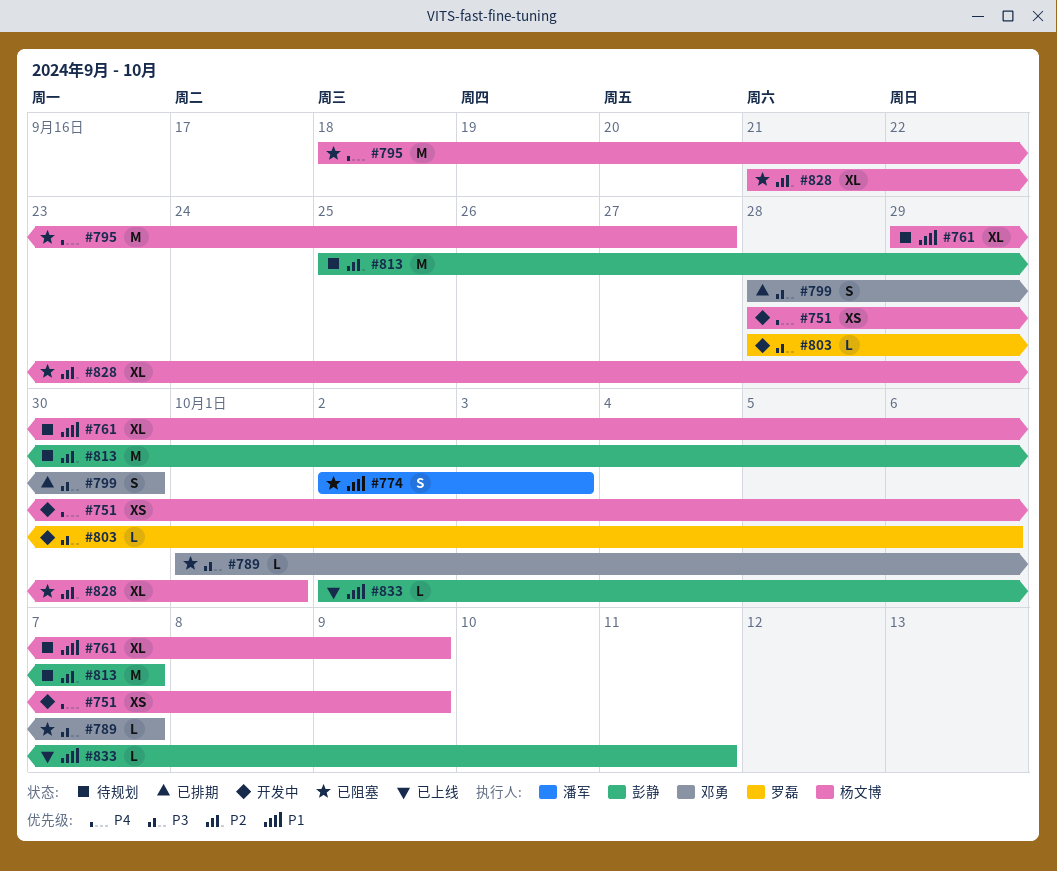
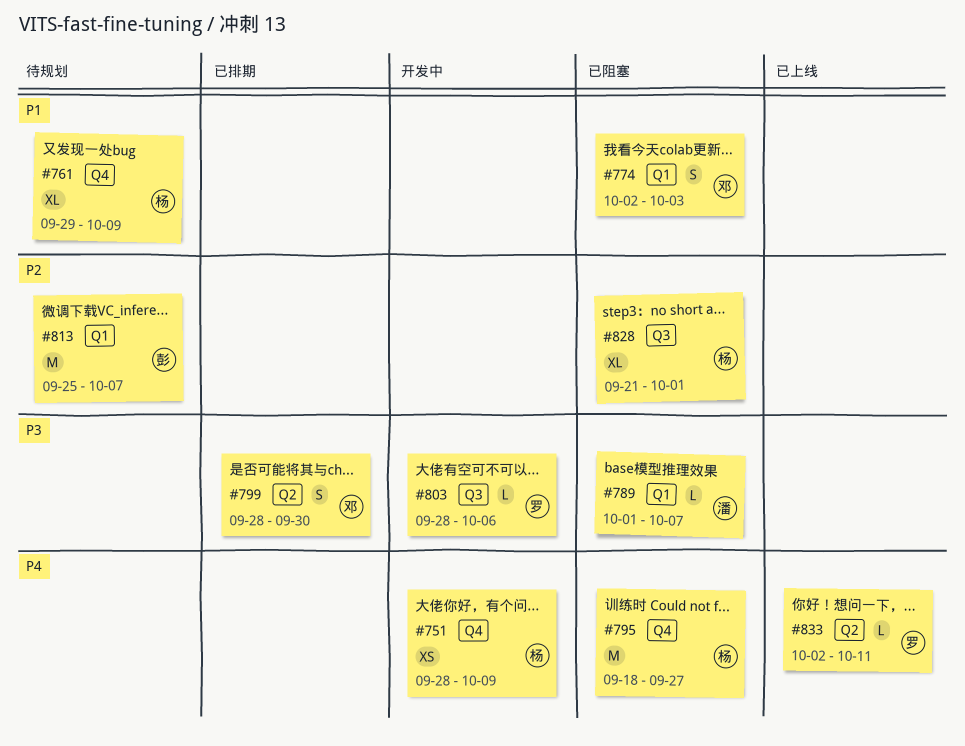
#774, owner: 潘军 -> 邓勇
#789, owner: 邓勇 -> 潘军
#833, owner: 彭静 -> 罗磊
#833, priority: P1 -> P4

